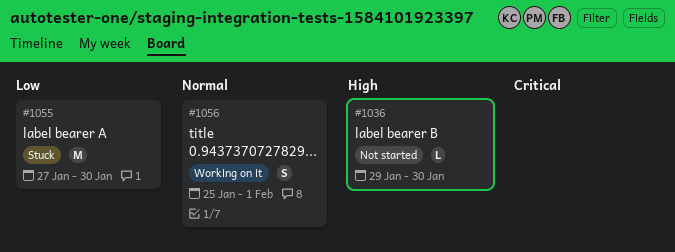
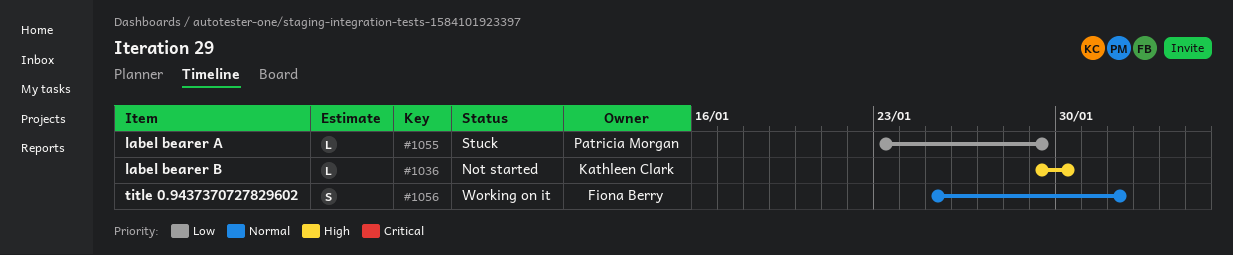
#1055, estimate: M -> L
#1055, start: Jan 27 -> Jan 23
#1055, due: Jan 30 -> Jan 29

